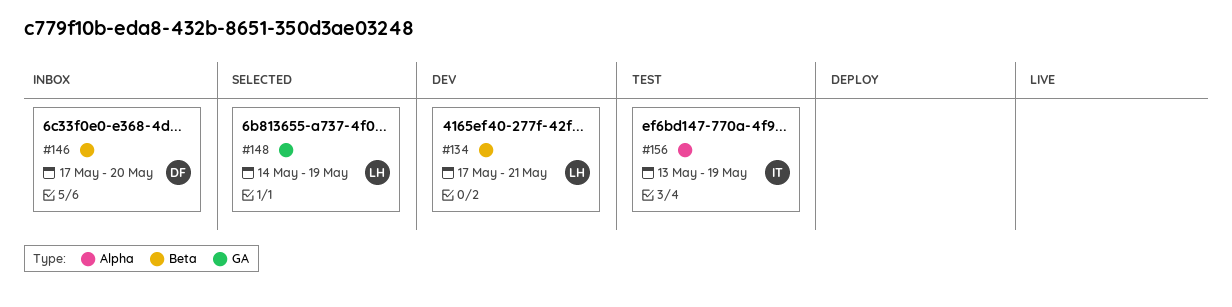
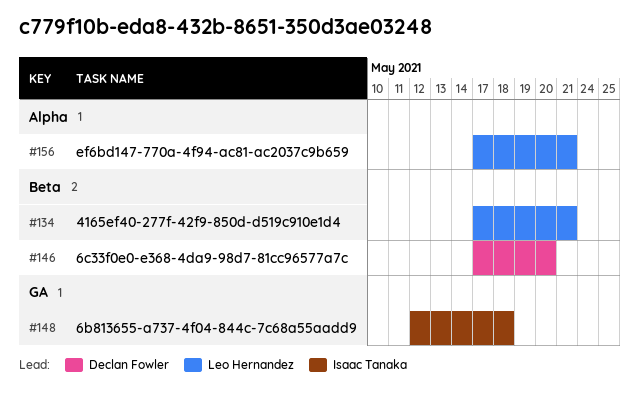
#148, owner: Leo Hernandez -> Isaac Tanaka
#148, start: May 14 -> May 12
#148, due: May 19 -> May 18
#156, owner: Isaac Tanaka -> Leo Hernandez
#156, start: May 13 -> May 17
#156, due: May 19 -> May 21

